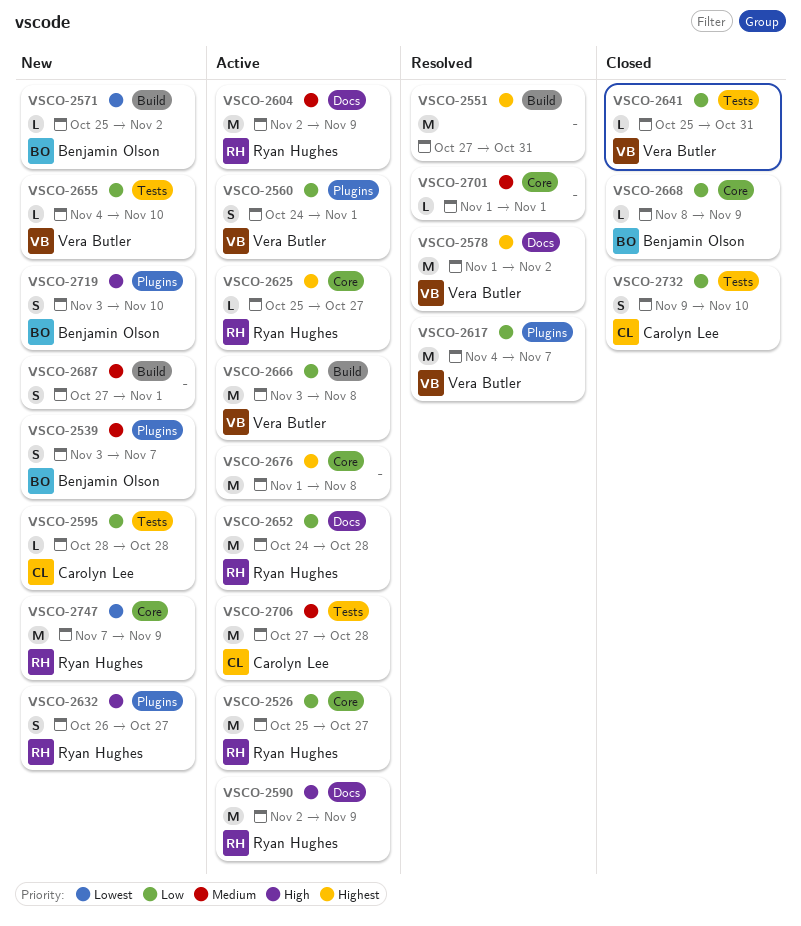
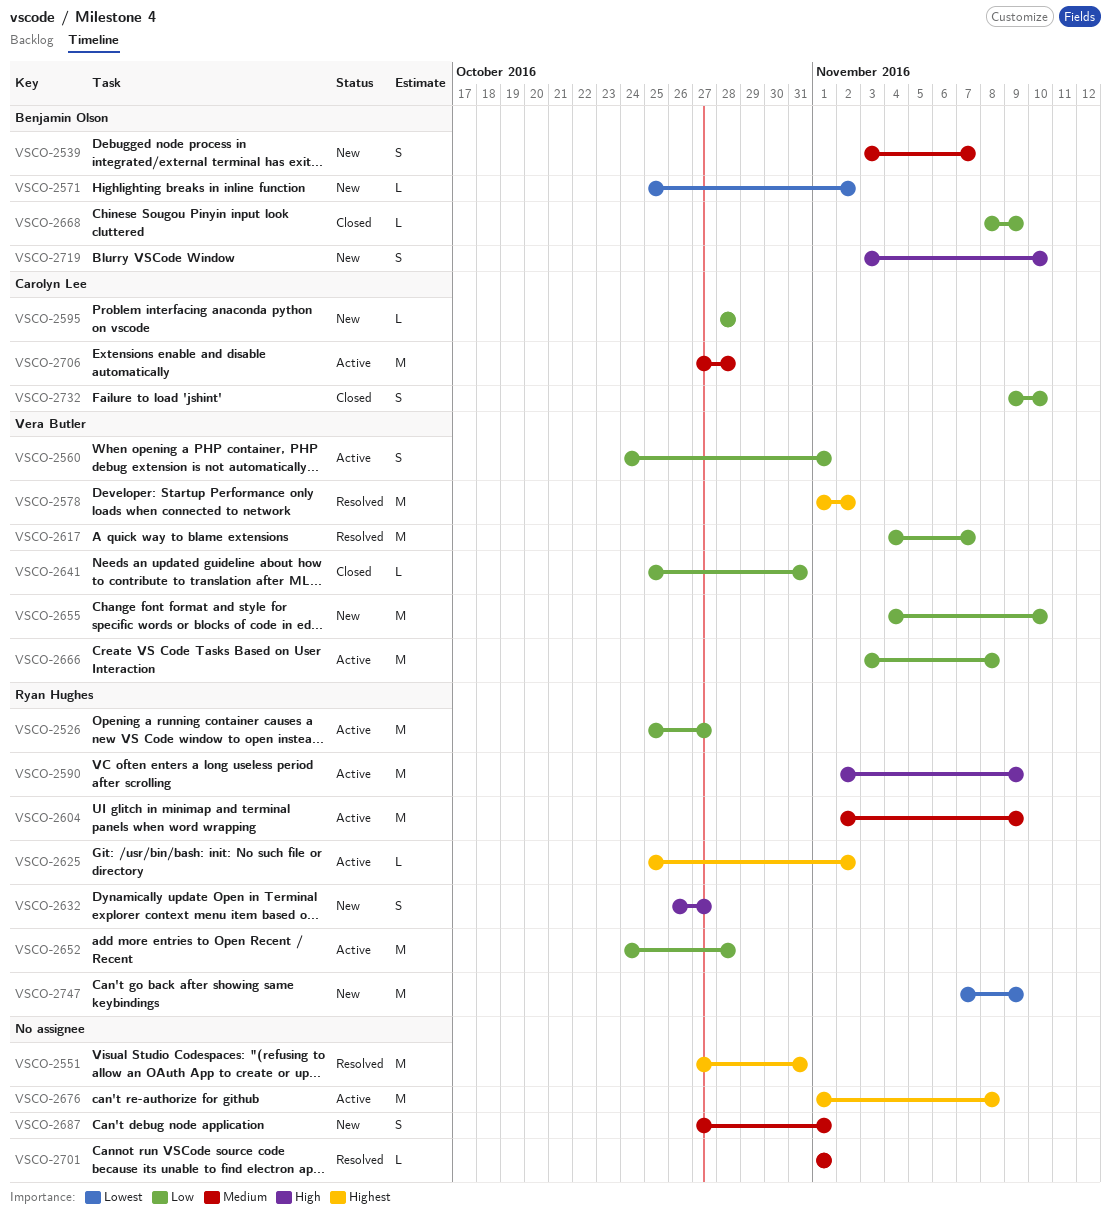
VSCO-2625, due: Oct 27 -> Nov 2
VSCO-2655, estimate: L -> M

